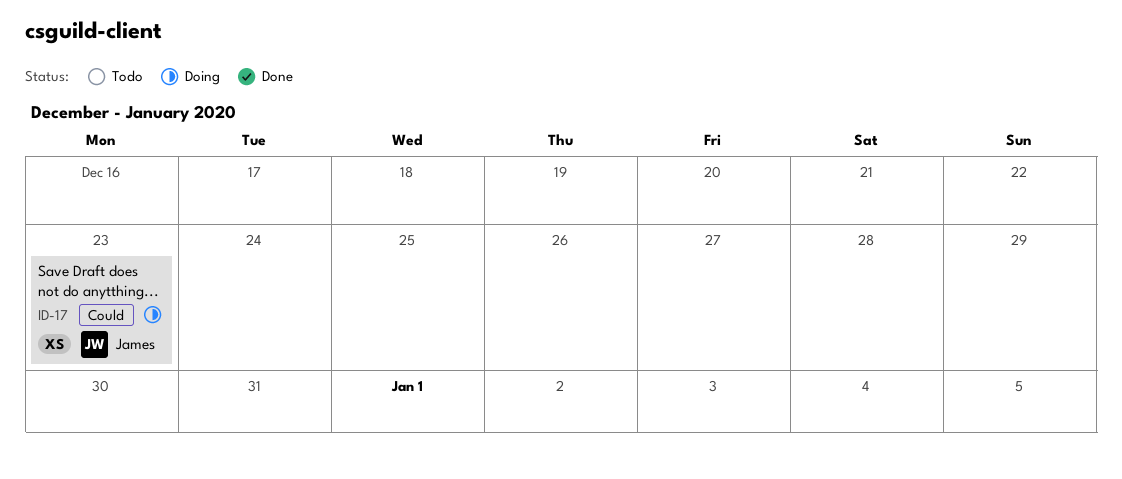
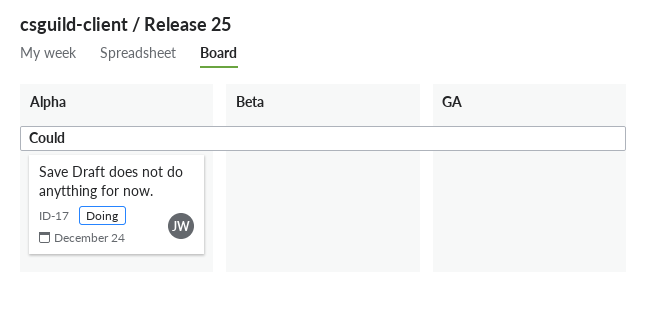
ID-17, due: Dec 23 -> Dec 24

